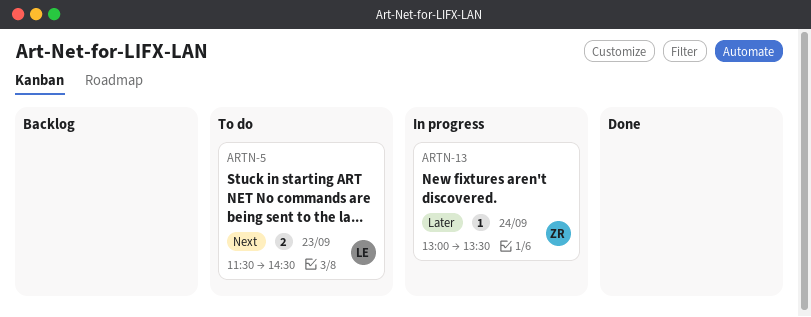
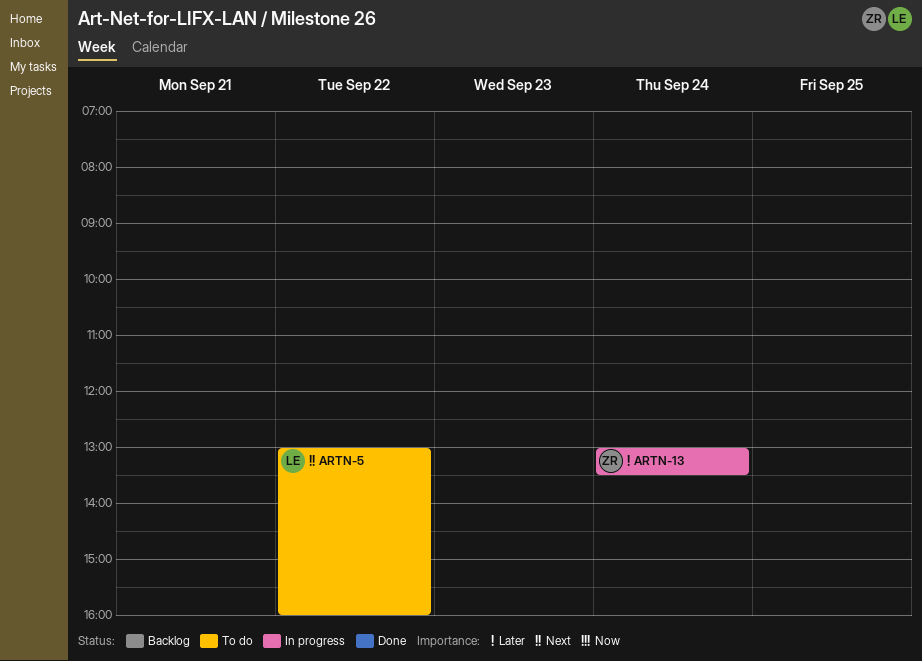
ARTN-5, day: Sep 23 -> Sep 22
ARTN-5, begins: 11:30 -> 13:00
ARTN-5, ends: 14:30 -> 16:00

